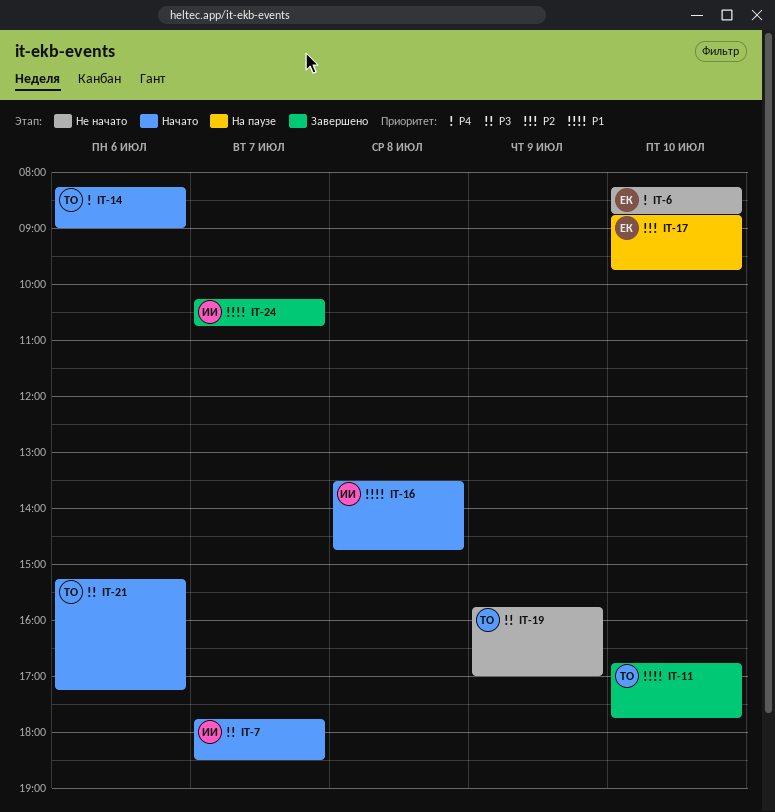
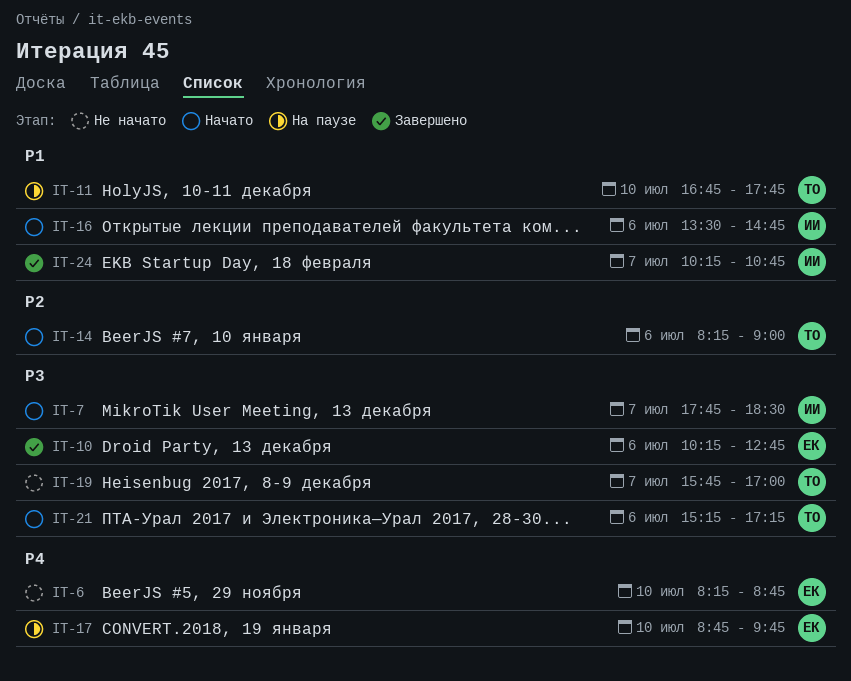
IT-10: none -> present
IT-11, status: Завершено -> На паузе
IT-14, priority: P4 -> P2
IT-16, day: Jul 8 -> Jul 6
IT-17, priority: P2 -> P4
IT-19, day: Jul 9 -> Jul 7

